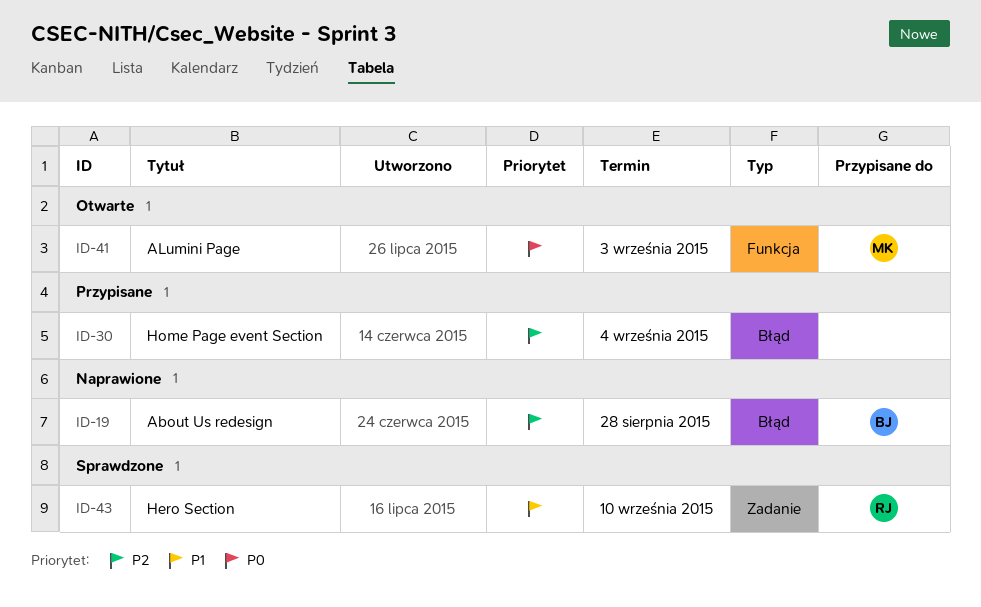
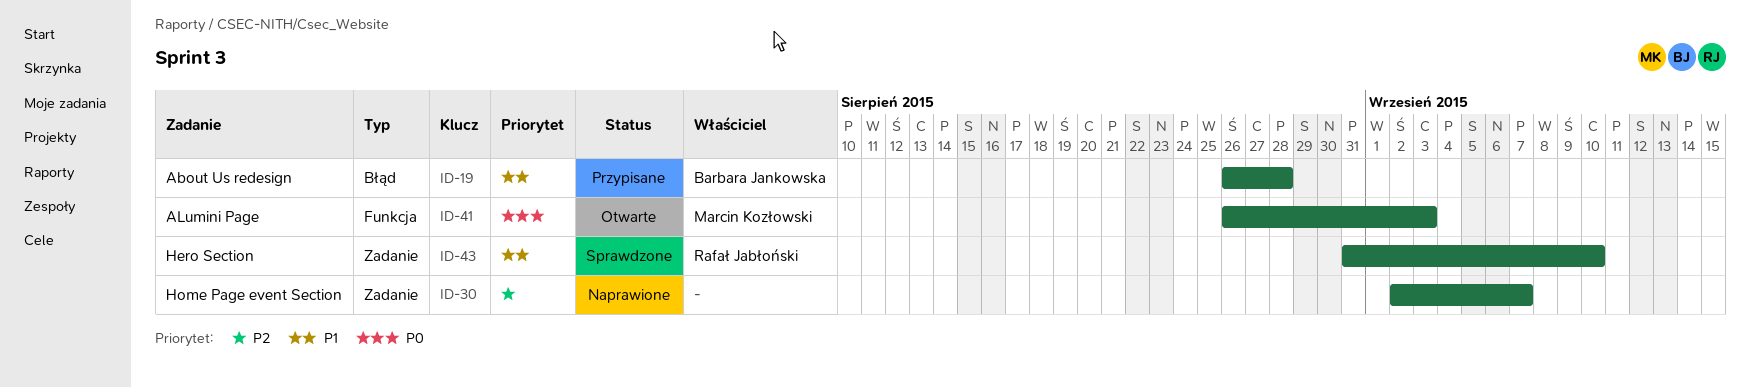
ID-19, status: Naprawione -> Przypisane
ID-19, priority: P2 -> P1
ID-30, status: Przypisane -> Naprawione
ID-30, label: Błąd -> Zadanie
ID-30, due: Sep 4 -> Sep 7

